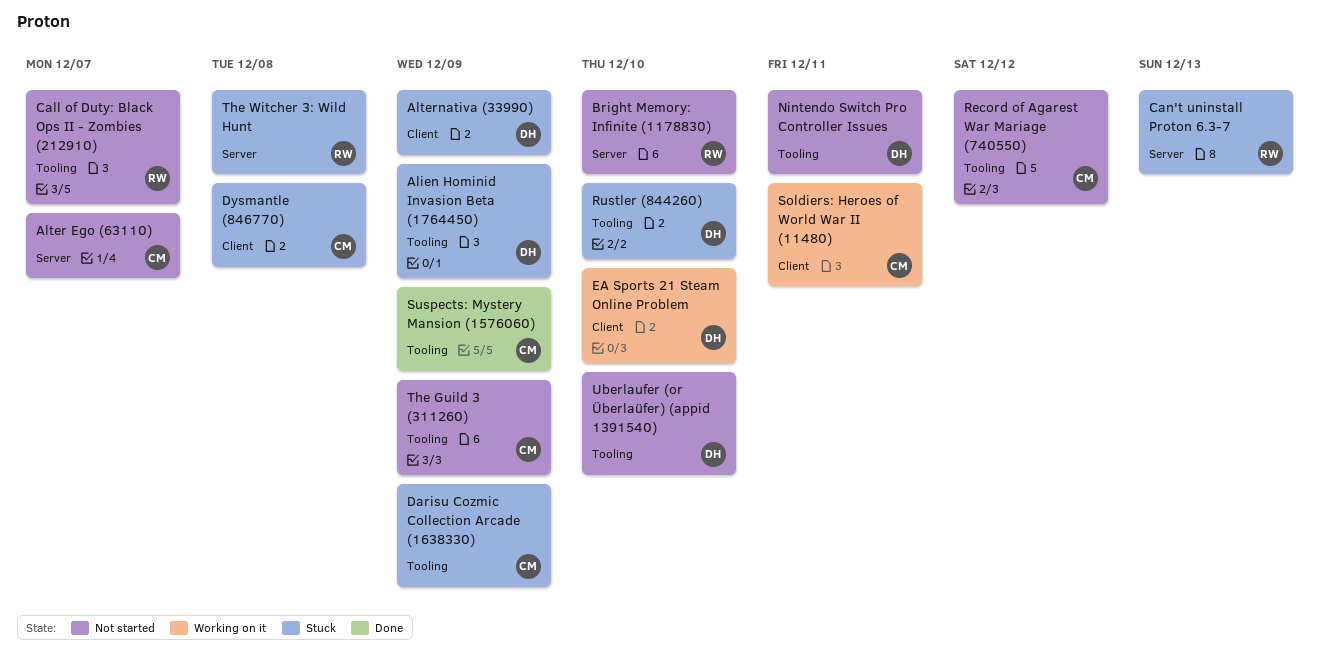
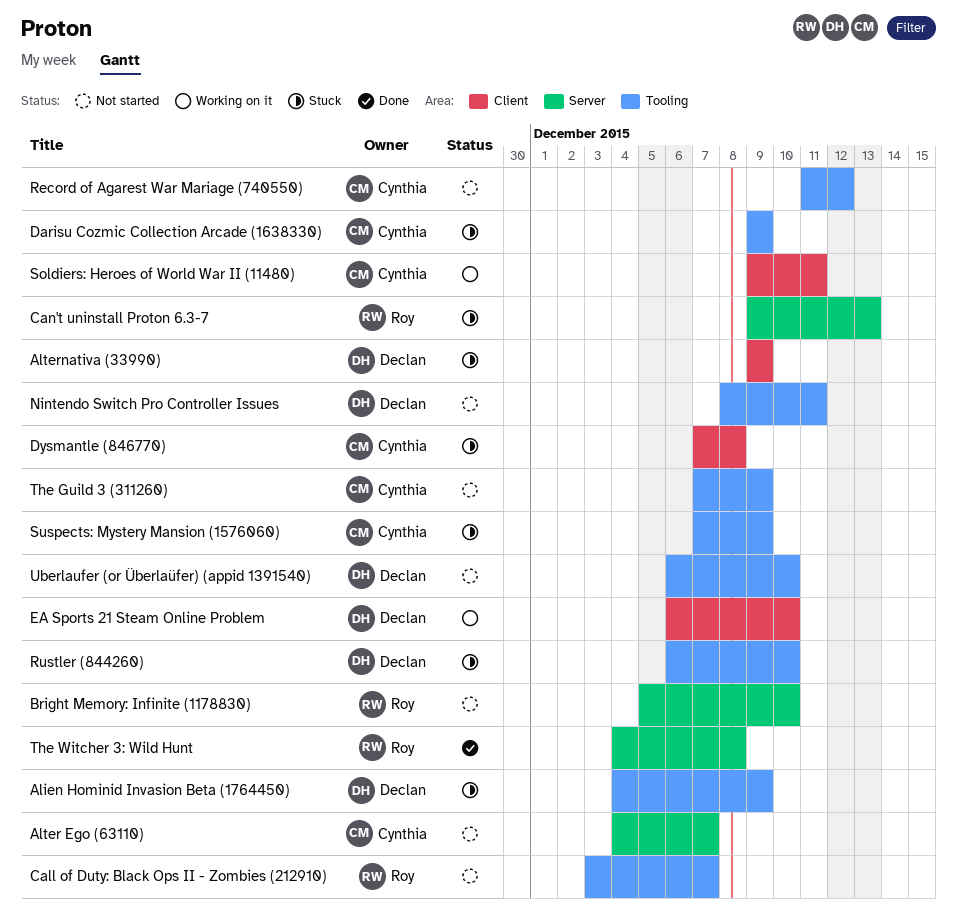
Suspects: Mystery Mansion (1576060), status: Done -> Stuck
The Witcher 3: Wild Hunt, status: Stuck -> Done

